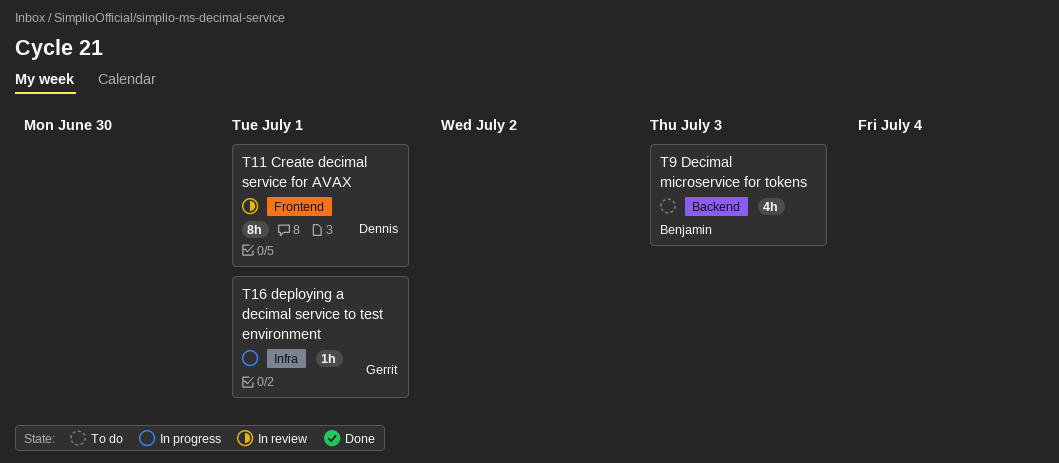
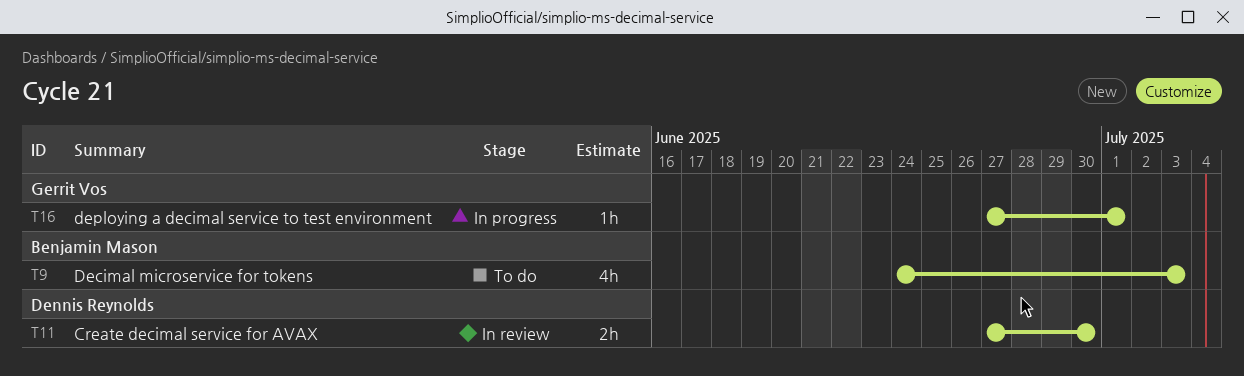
T11, estimate: 8h -> 2h
T11, due: Jul 1 -> Jun 30

